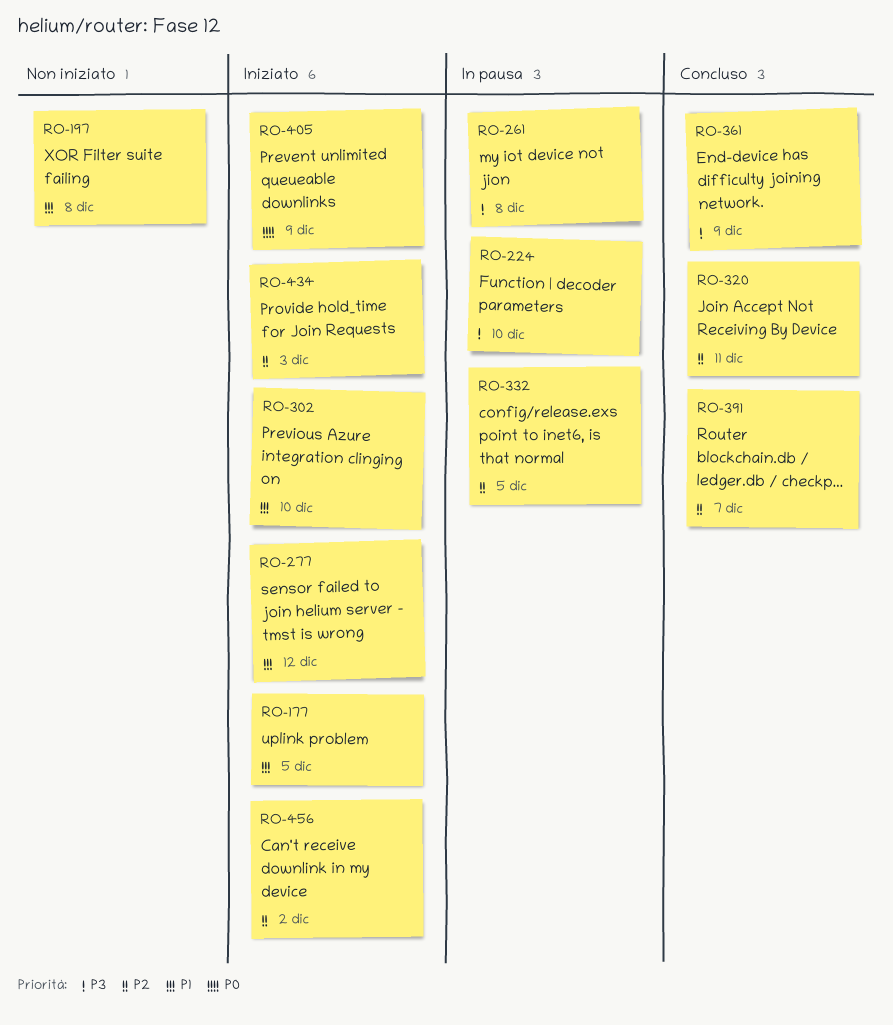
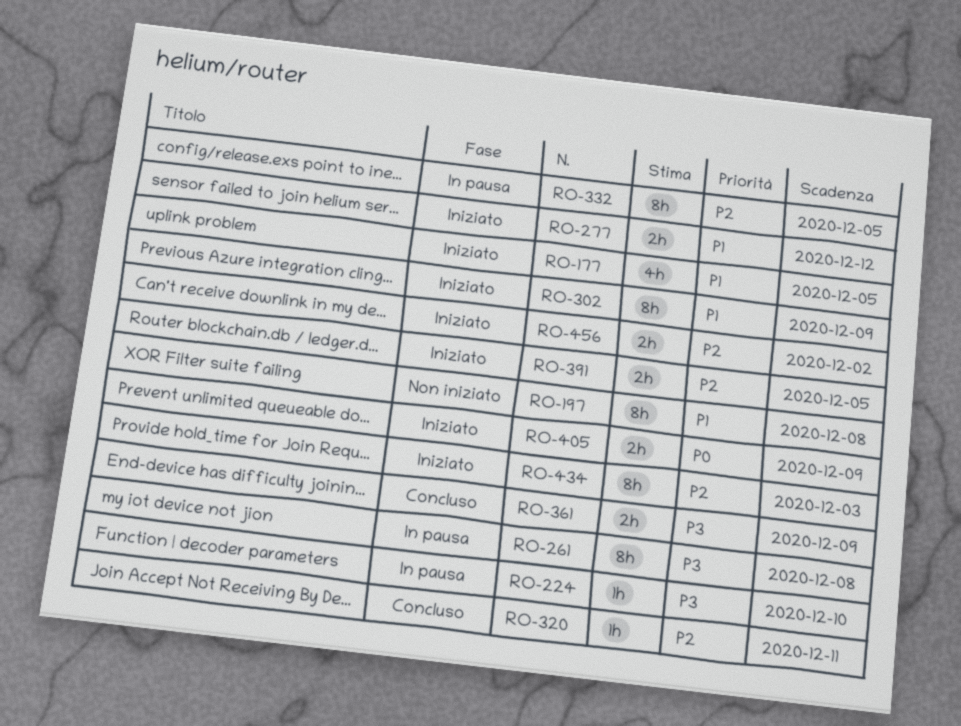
RO-302, due: Dec 10 -> Dec 9
RO-391, status: Concluso -> Iniziato
RO-391, due: Dec 7 -> Dec 5

